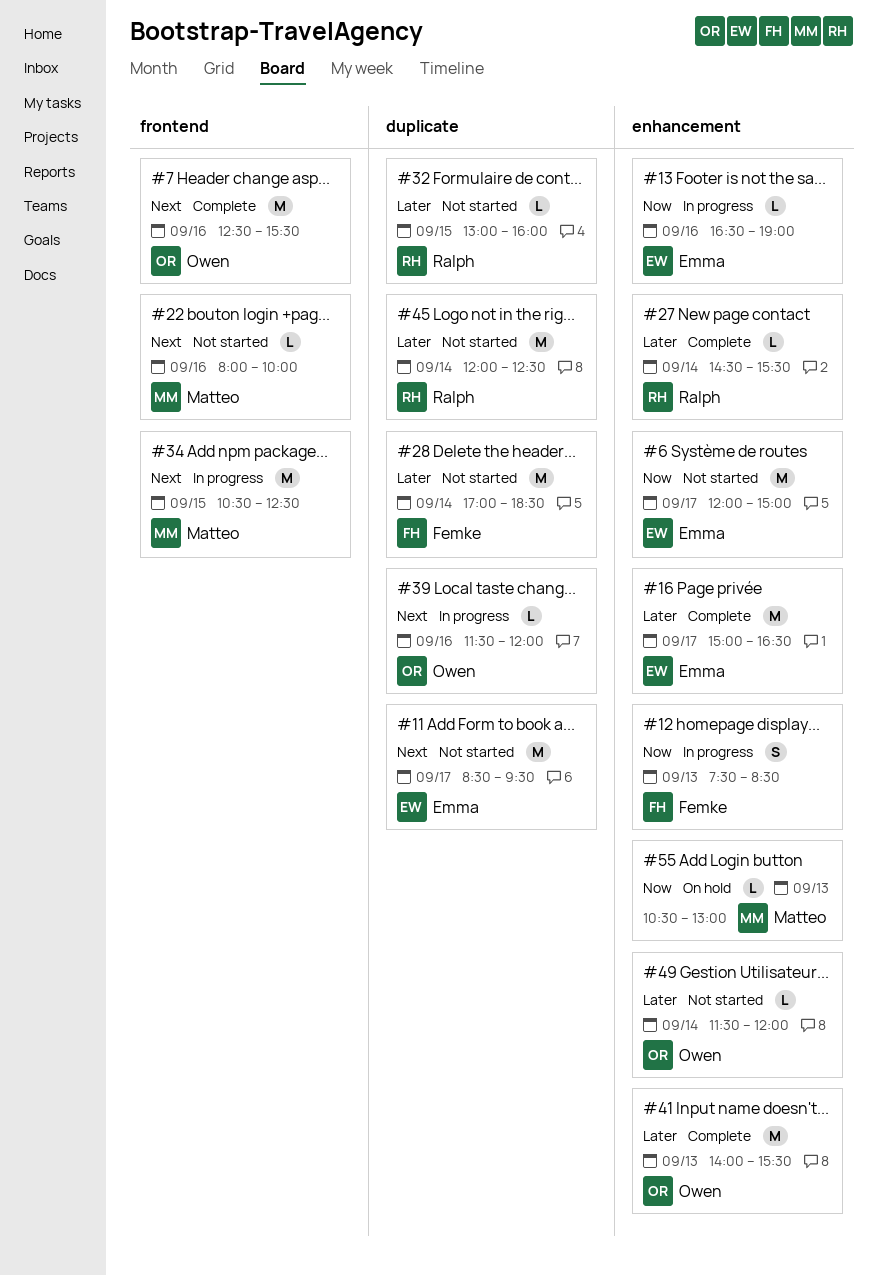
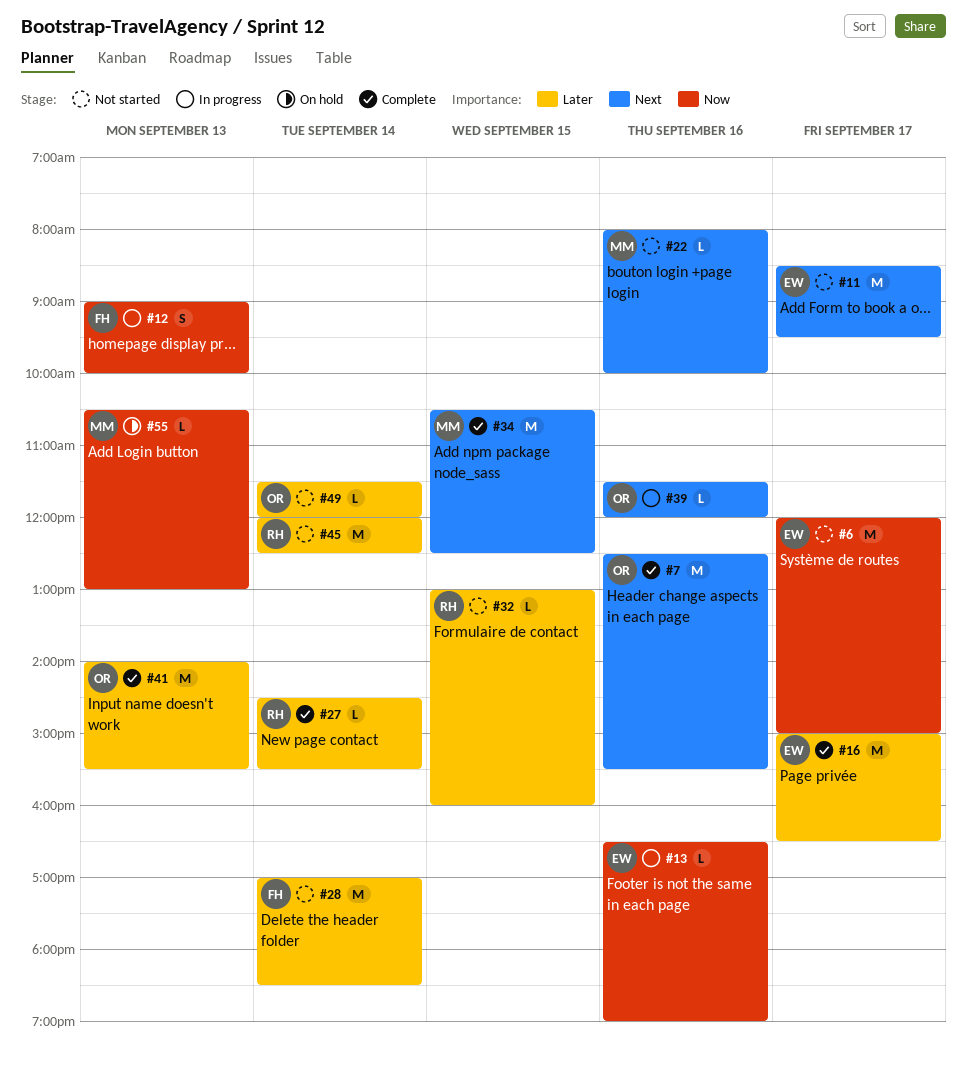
#12, begins: 07:30 -> 09:00
#12, ends: 08:30 -> 10:00
#34, status: In progress -> Complete

